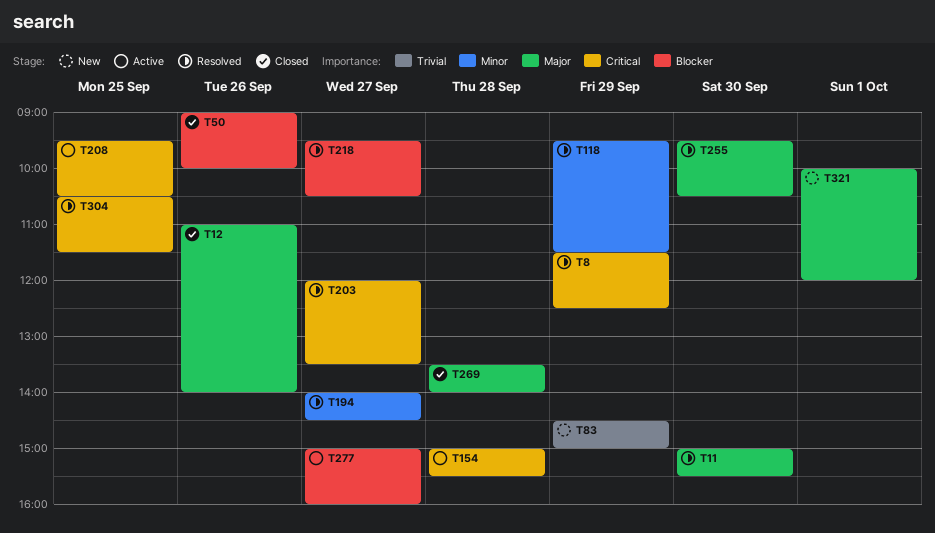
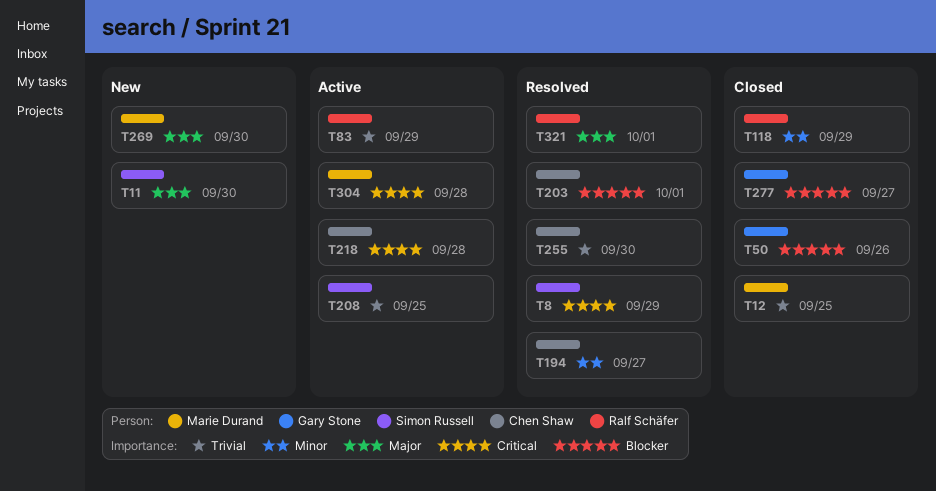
T11, status: Resolved -> New
T12, priority: Major -> Trivial
T12, day: Sep 26 -> Sep 25
T83, status: New -> Active
T118, status: Resolved -> Closed
T154: present -> none
T203, priority: Critical -> Blocker
T203, day: Sep 27 -> Oct 1
T208, priority: Critical -> Trivial
T218, status: Resolved -> Active
T218, priority: Blocker -> Critical
T218, day: Sep 27 -> Sep 28
T255, priority: Major -> Trivial
T269, status: Closed -> New
T269, day: Sep 28 -> Sep 30
T277, status: Active -> Closed
T304, status: Resolved -> Active
T304, day: Sep 25 -> Sep 28
T321, status: New -> Resolved

